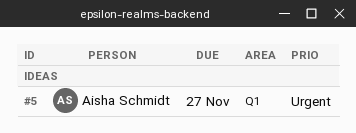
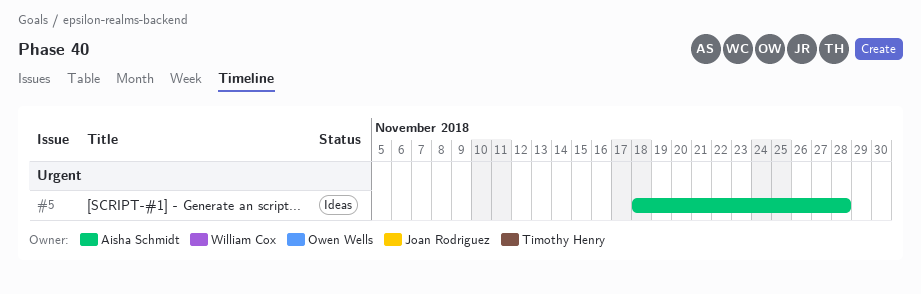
#5, due: Nov 27 -> Nov 28

